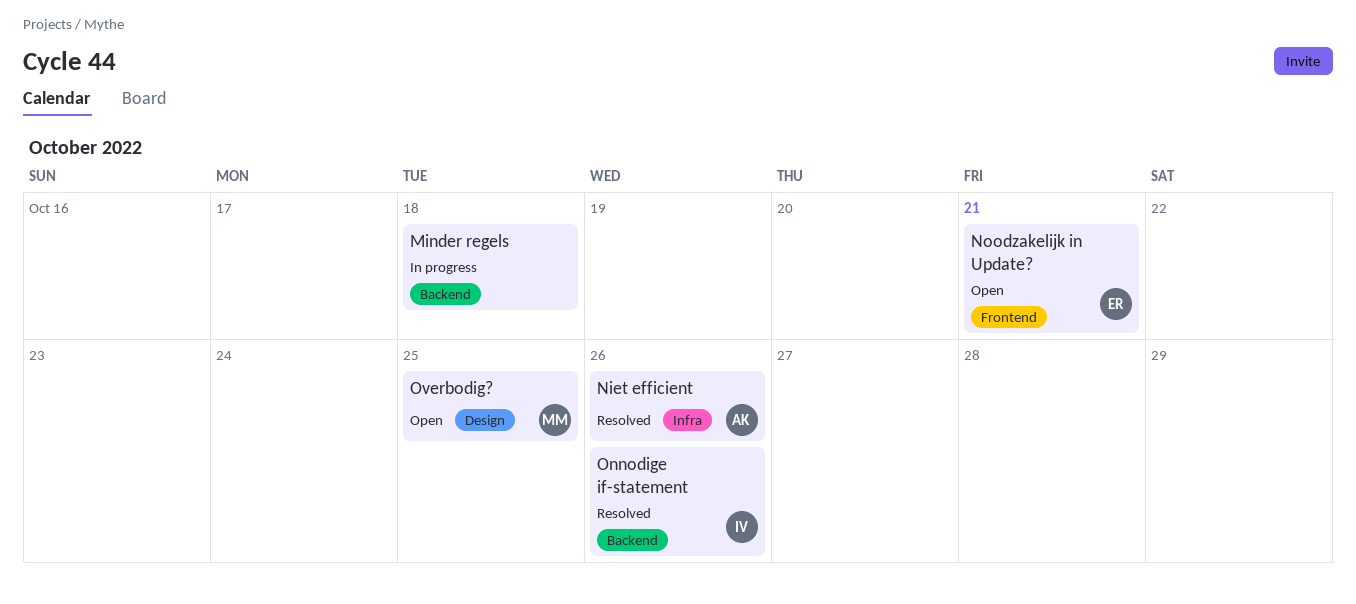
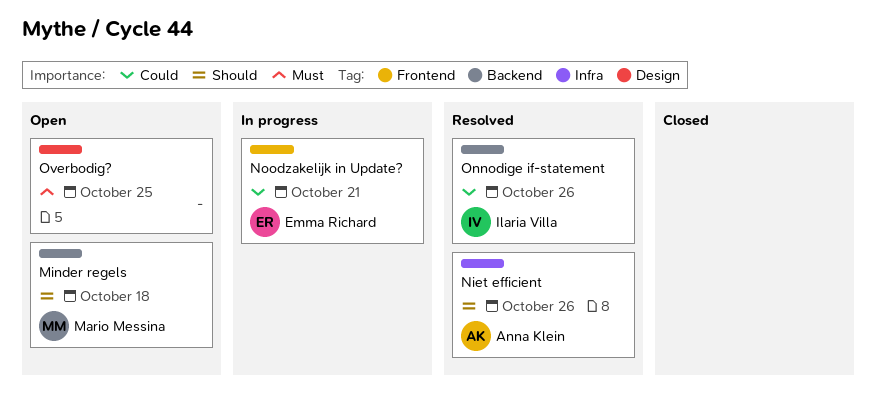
Minder regels, status: In progress -> Open
Minder regels, owner: none -> Mario Messina
Noodzakelijk in Update?, status: Open -> In progress
Overbodig?, owner: Mario Messina -> none

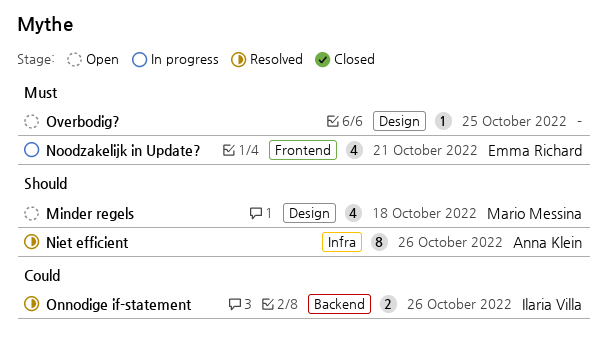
Minder regels, label: Backend -> Design
Noodzakelijk in Update?, priority: Could -> Must

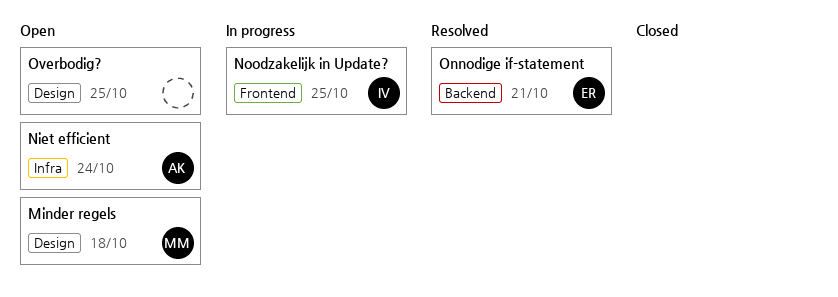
Niet efficient, status: Resolved -> Open
Niet efficient, due: Oct 26 -> Oct 24
Noodzakelijk in Update?, owner: Emma Richard -> Ilaria Villa
Noodzakelijk in Update?, due: Oct 21 -> Oct 25
Onnodige if-statement, owner: Ilaria Villa -> Emma Richard
Onnodige if-statement, due: Oct 26 -> Oct 21

